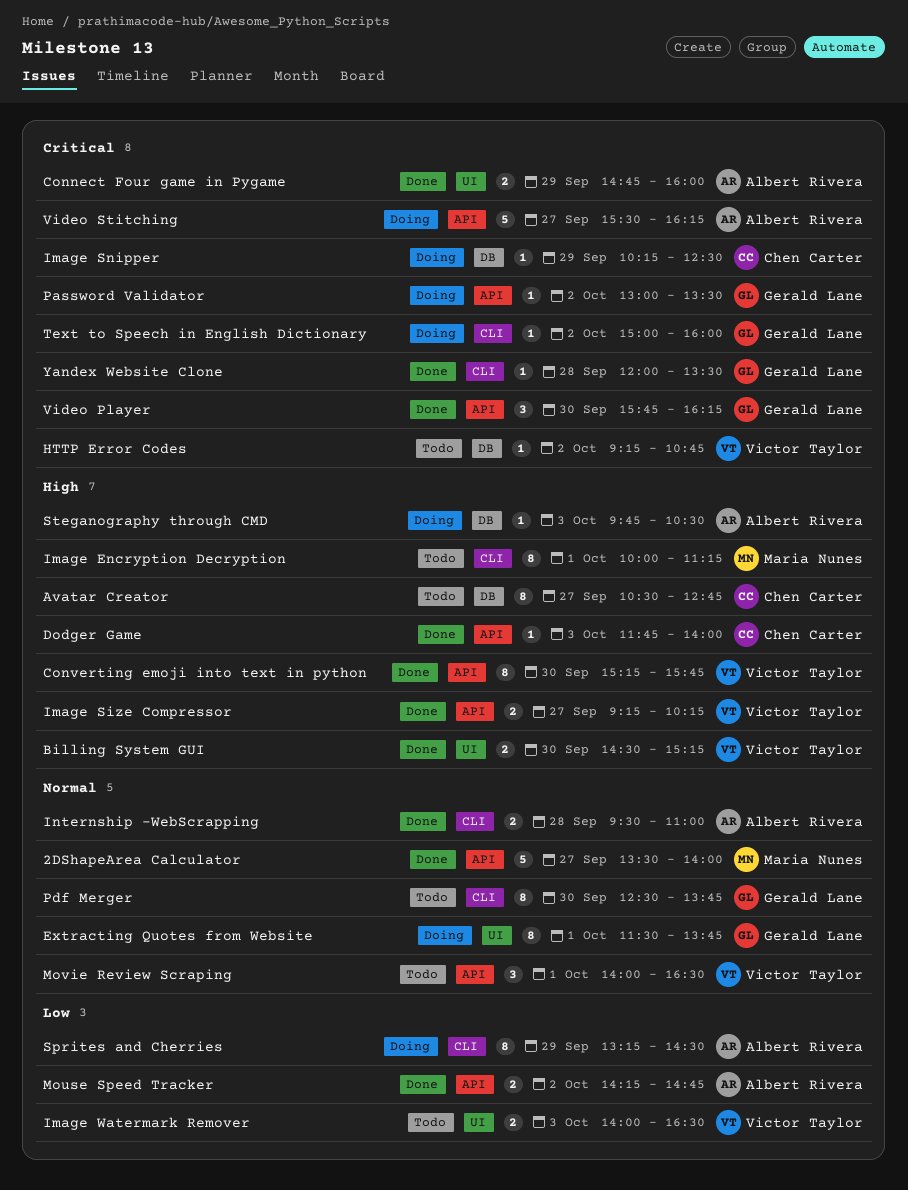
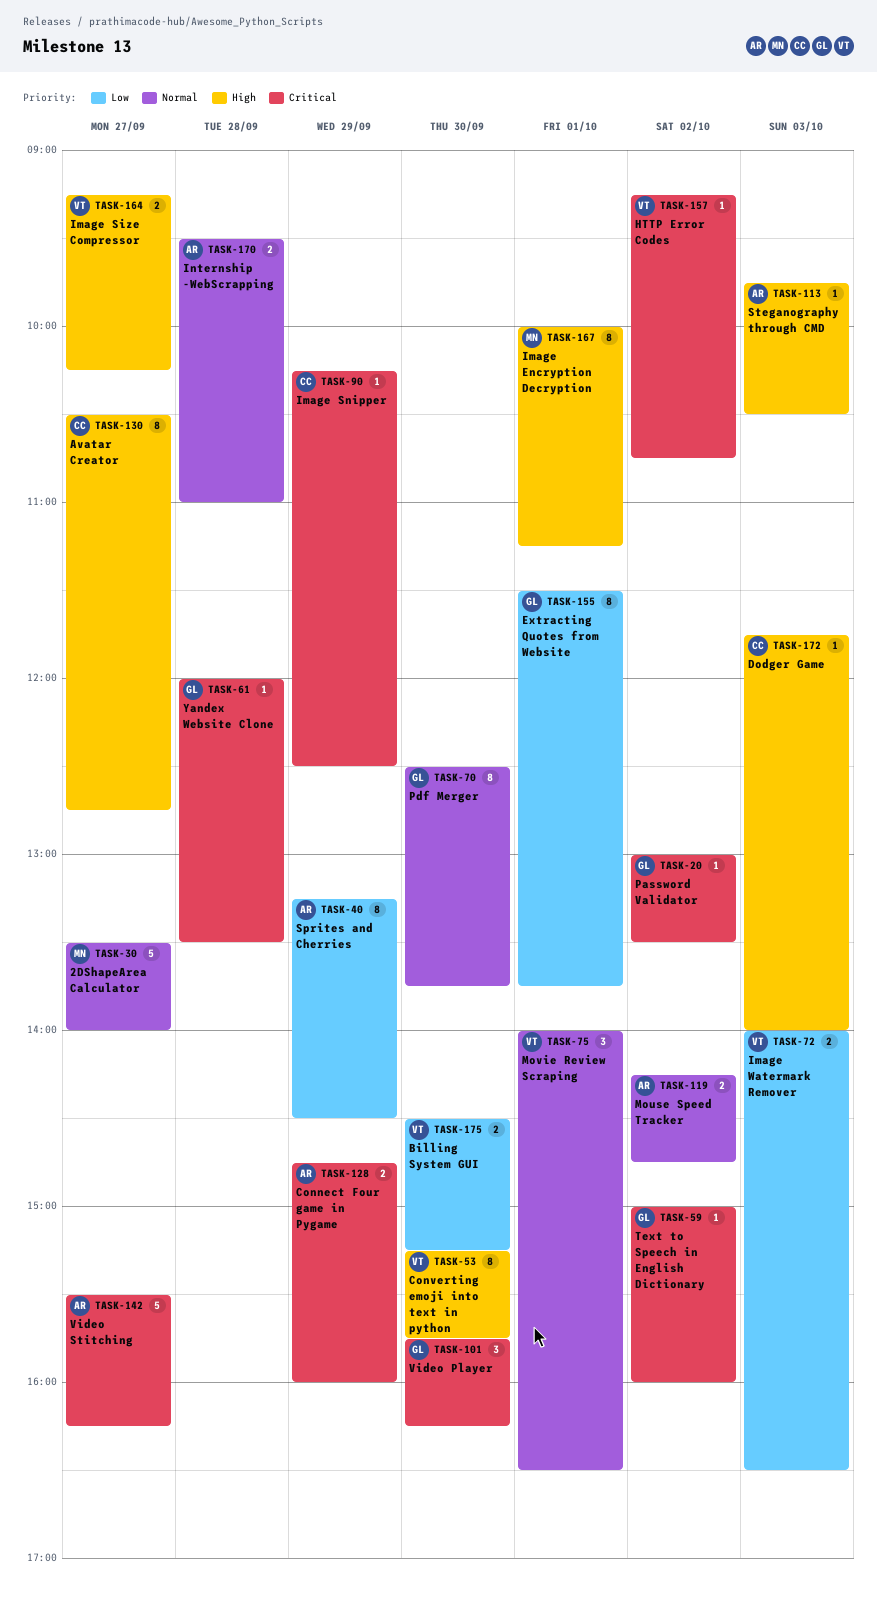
Billing System GUI, priority: High -> Low
Extracting Quotes from Website, priority: Normal -> Low
Mouse Speed Tracker, priority: Low -> Normal

